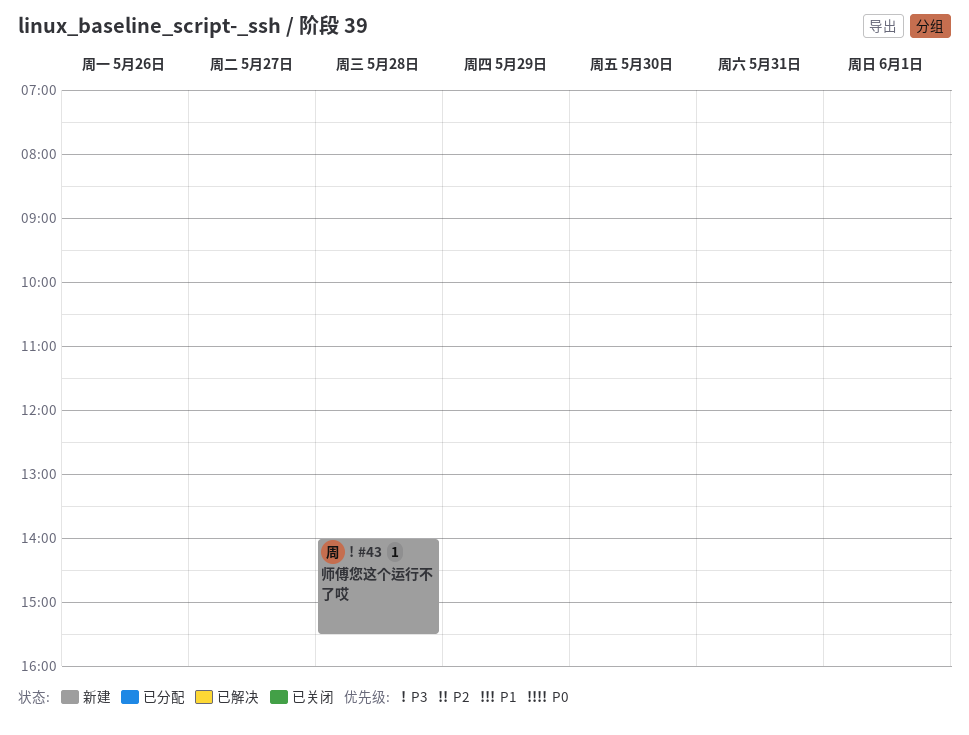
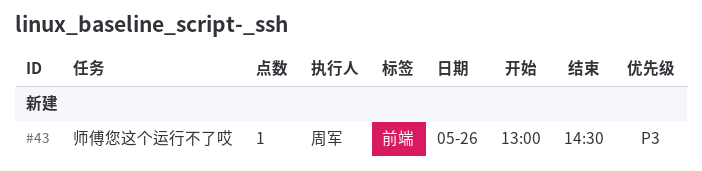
#43, day: May 28 -> May 26
#43, begins: 14:00 -> 13:00
#43, ends: 15:30 -> 14:30

